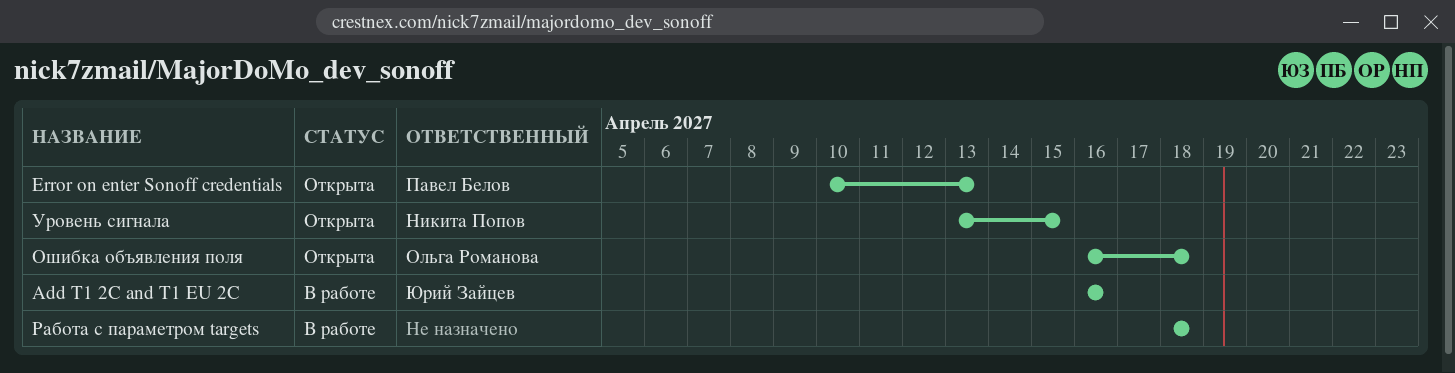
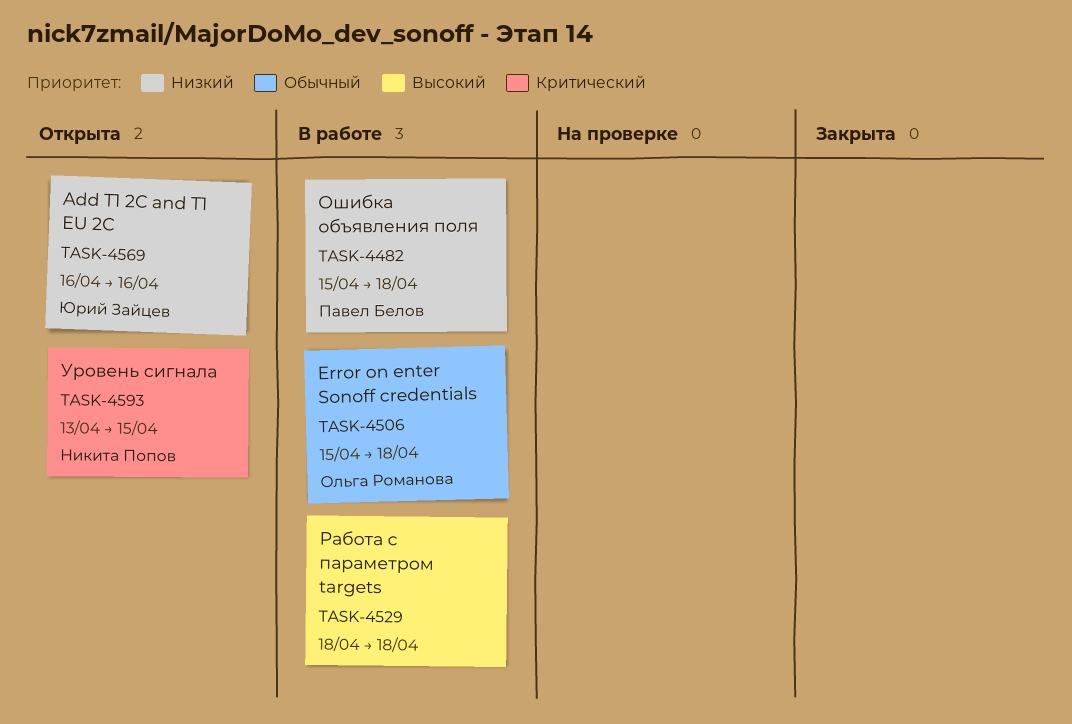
Add T1 2C and T1 EU 2C, status: В работе -> Открыта
Error on enter Sonoff credentials, status: Открыта -> В работе
Error on enter Sonoff credentials, owner: Павел Белов -> Ольга Романова
Error on enter Sonoff credentials, start: Apr 10 -> Apr 15
Error on enter Sonoff credentials, due: Apr 13 -> Apr 18
Ошибка объявления поля, status: Открыта -> В работе
Ошибка объявления поля, owner: Ольга Романова -> Павел Белов
Ошибка объявления поля, start: Apr 16 -> Apr 15

